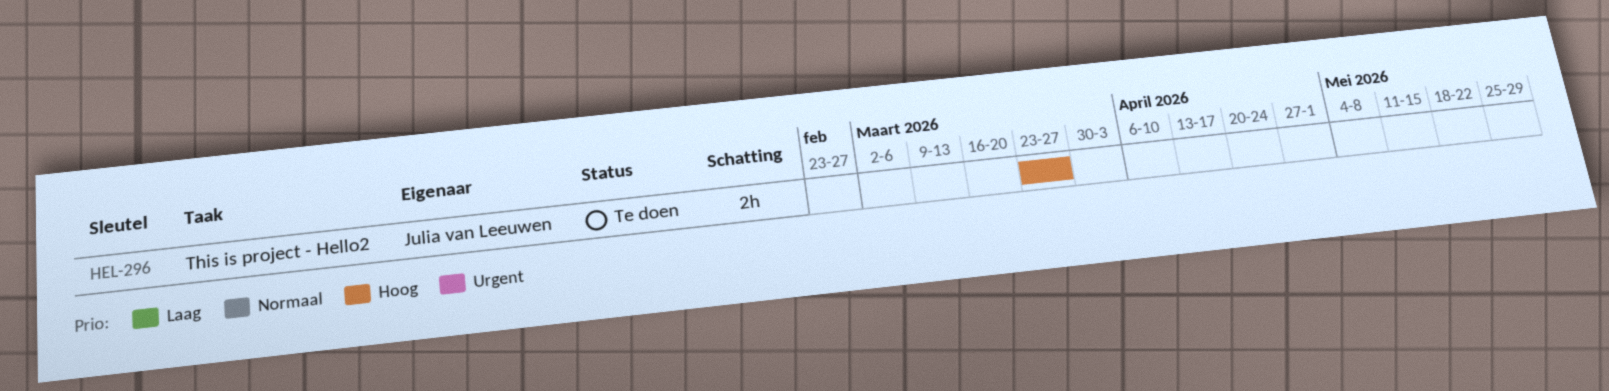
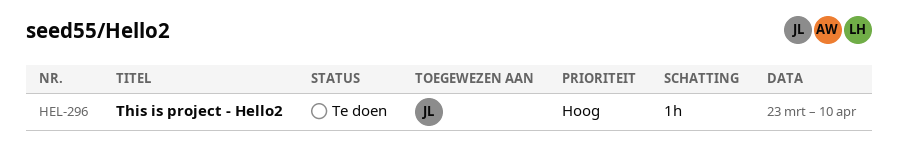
HEL-296, estimate: 2h -> 1h
HEL-296, due: Mar 27 -> Apr 10

